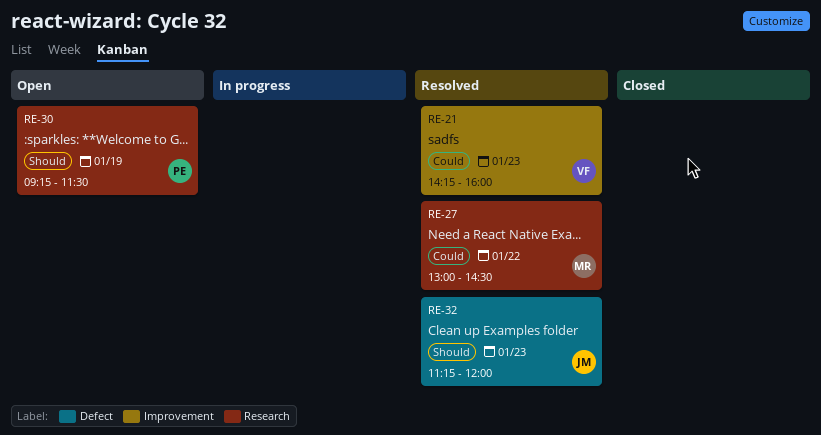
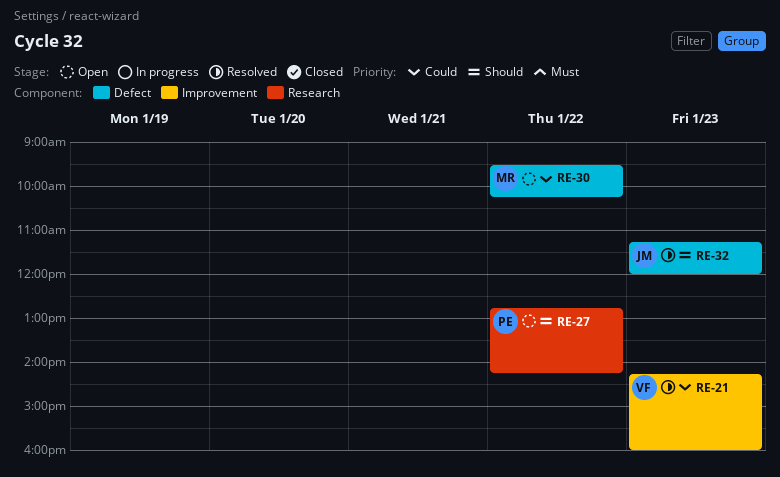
RE-27, status: Resolved -> Open
RE-27, owner: MR -> PE
RE-27, priority: Could -> Should
RE-27, begins: 13:00 -> 12:45
RE-27, ends: 14:30 -> 14:15
RE-30, owner: PE -> MR
RE-30, priority: Should -> Could
RE-30, label: Research -> Defect
RE-30, day: Jan 19 -> Jan 22
RE-30, begins: 09:15 -> 09:30
RE-30, ends: 11:30 -> 10:15

